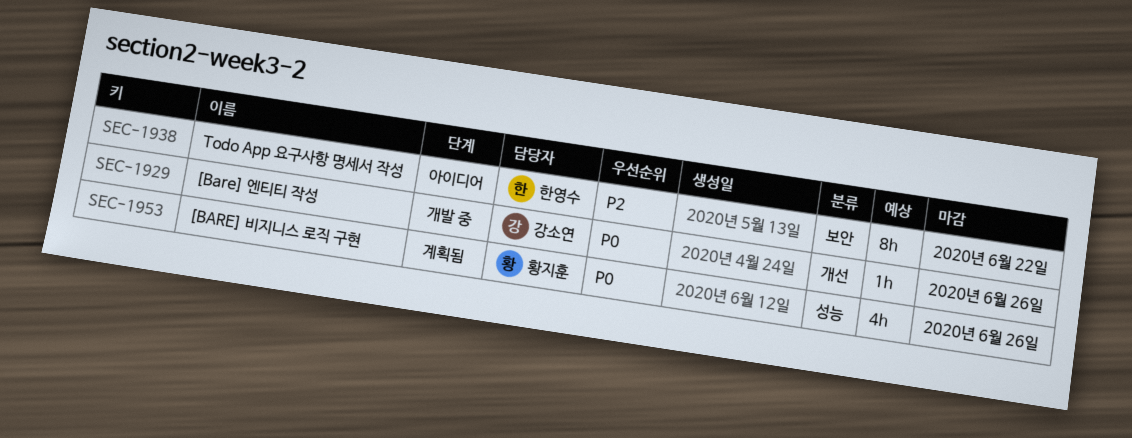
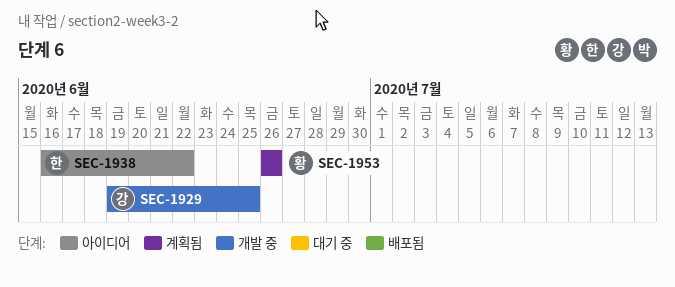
SEC-1929, due: Jun 26 -> Jun 25

